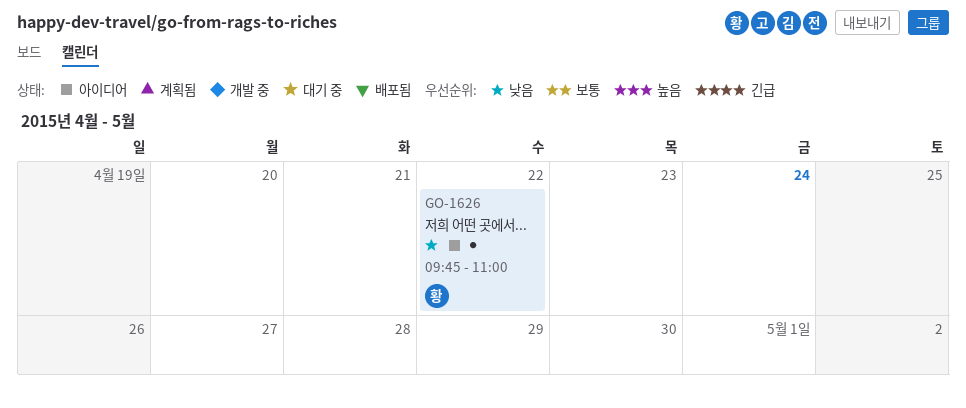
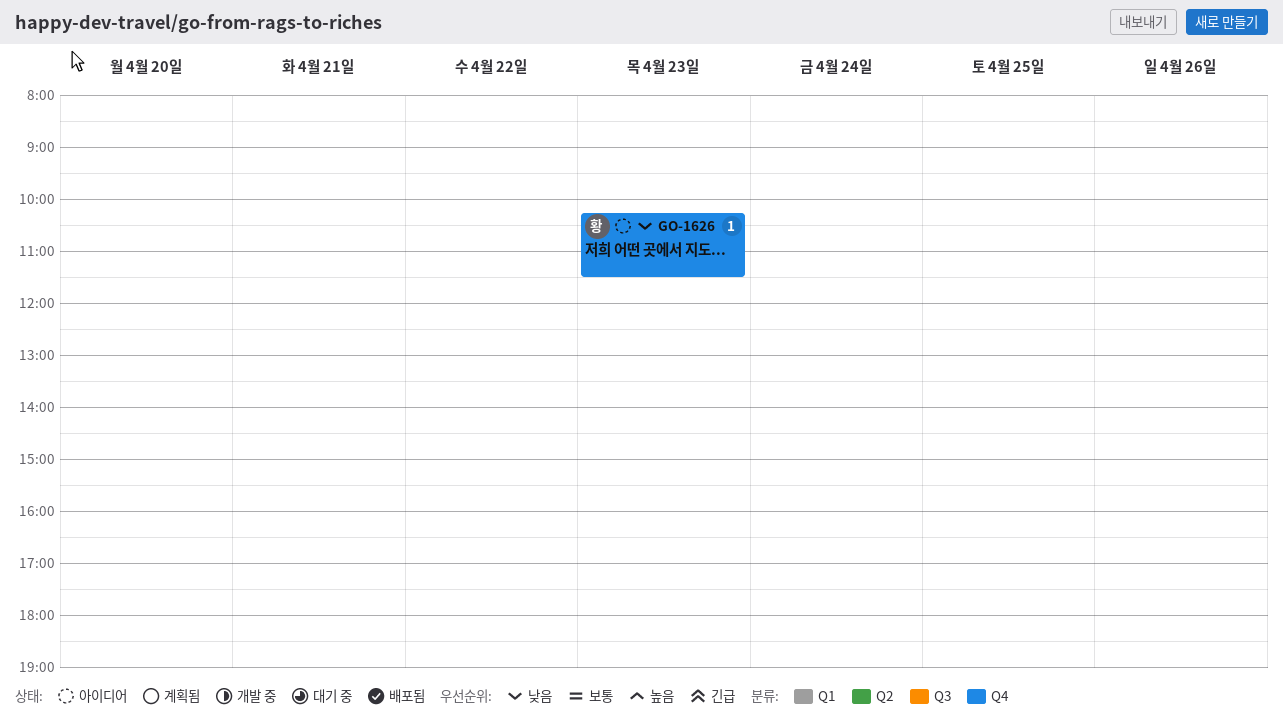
GO-1626, day: Apr 22 -> Apr 23
GO-1626, begins: 09:45 -> 10:15
GO-1626, ends: 11:00 -> 11:30

